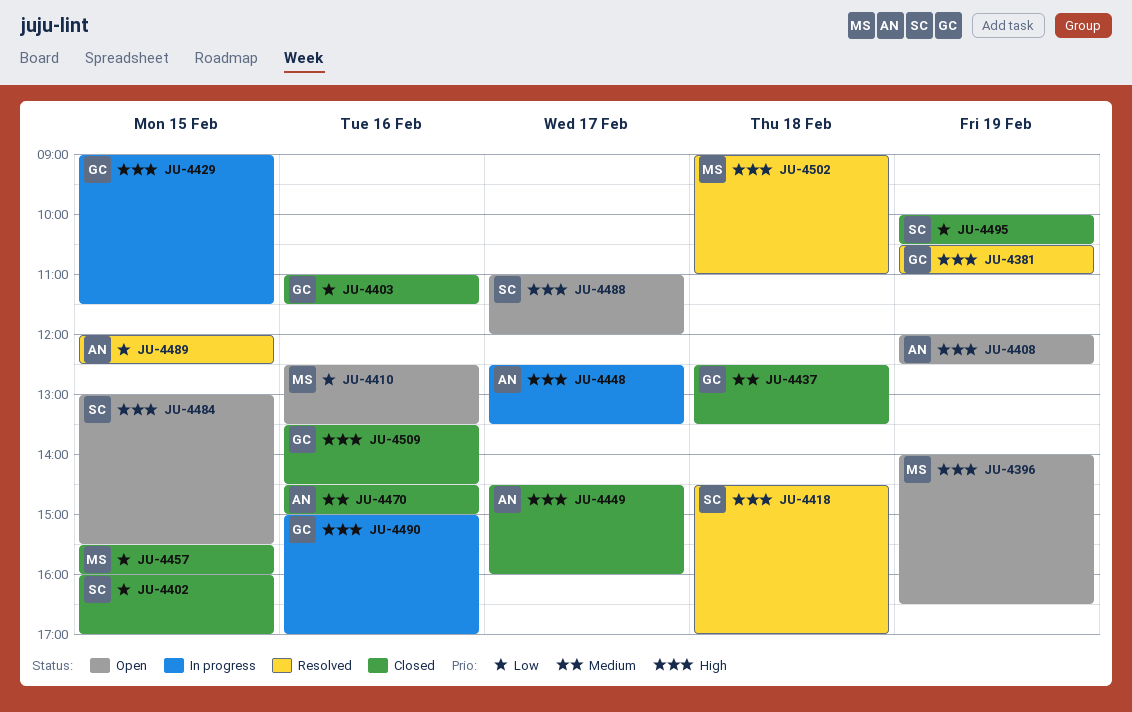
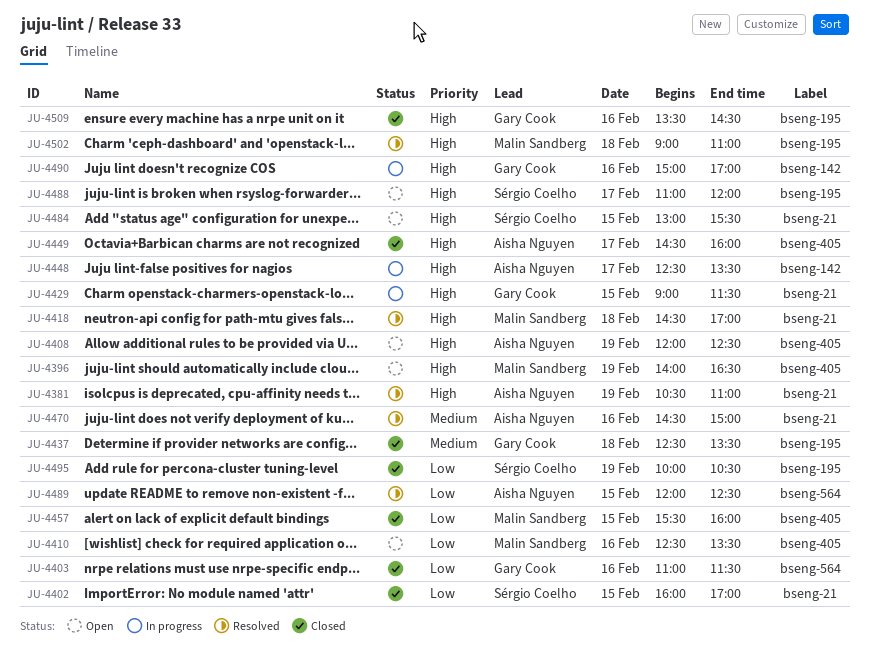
JU-4381, owner: Gary Cook -> Aisha Nguyen
JU-4418, owner: Sérgio Coelho -> Malin Sandberg
JU-4470, status: Closed -> Resolved

